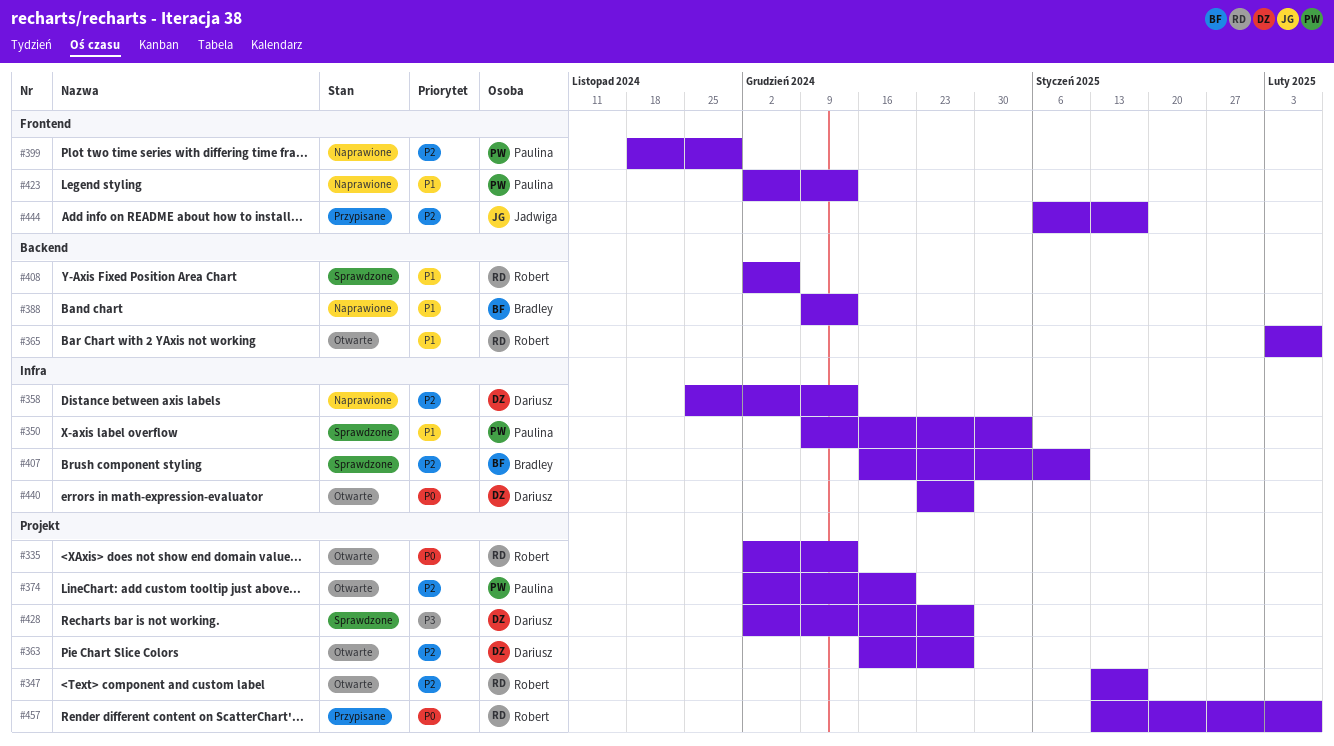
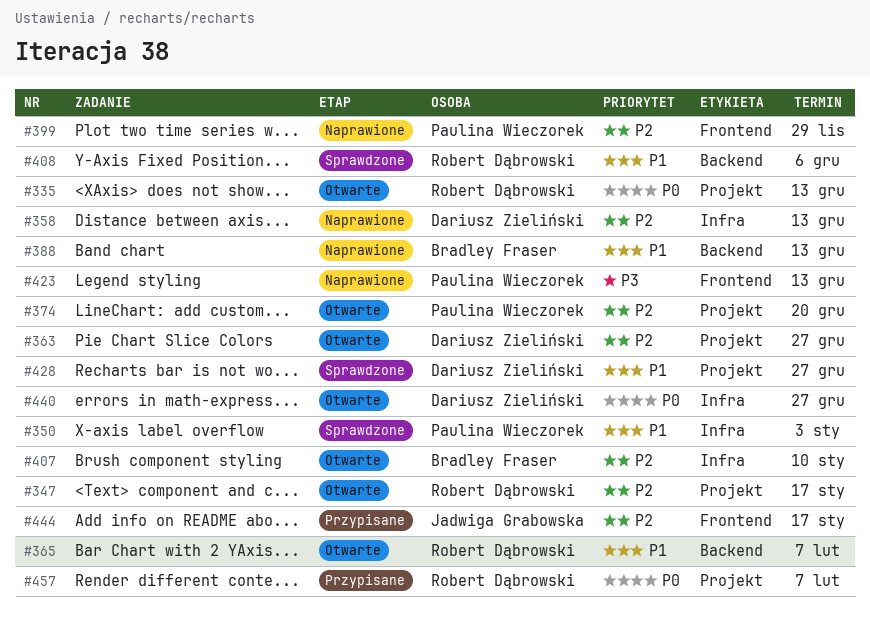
#407, status: Sprawdzone -> Otwarte
#423, priority: P1 -> P3
#428, priority: P3 -> P1

